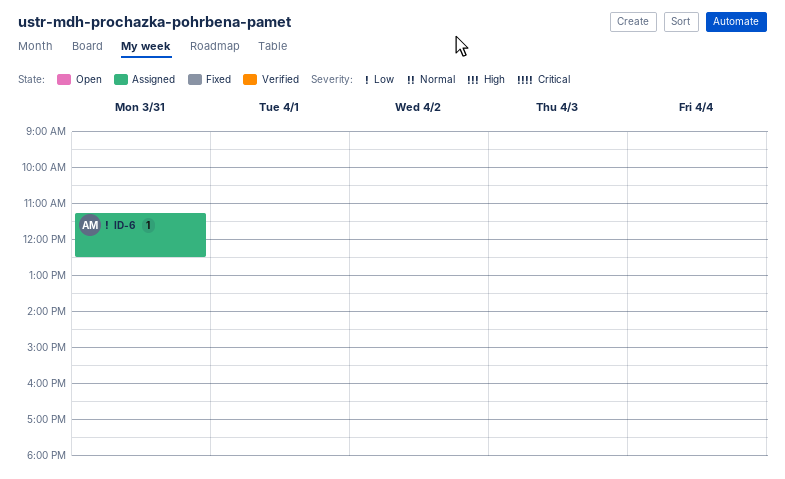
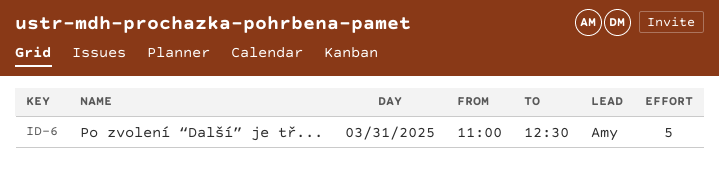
ID-6, estimate: 1 -> 5
ID-6, begins: 11:15 -> 11:00

